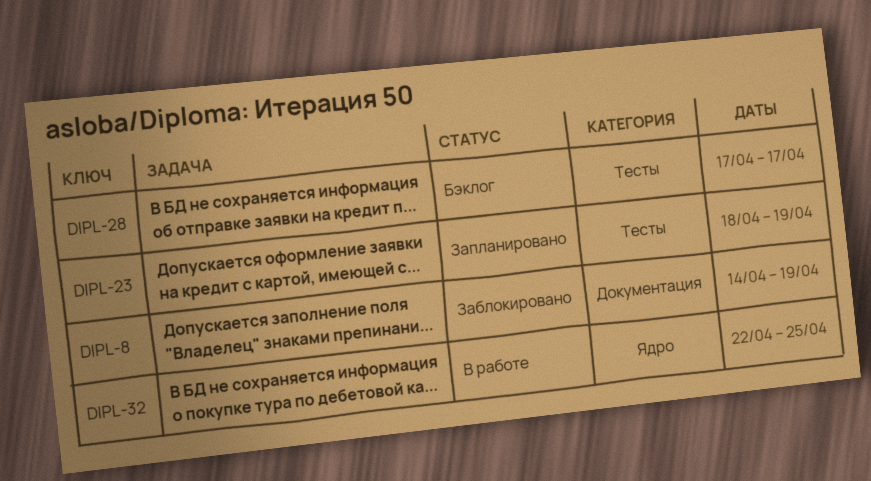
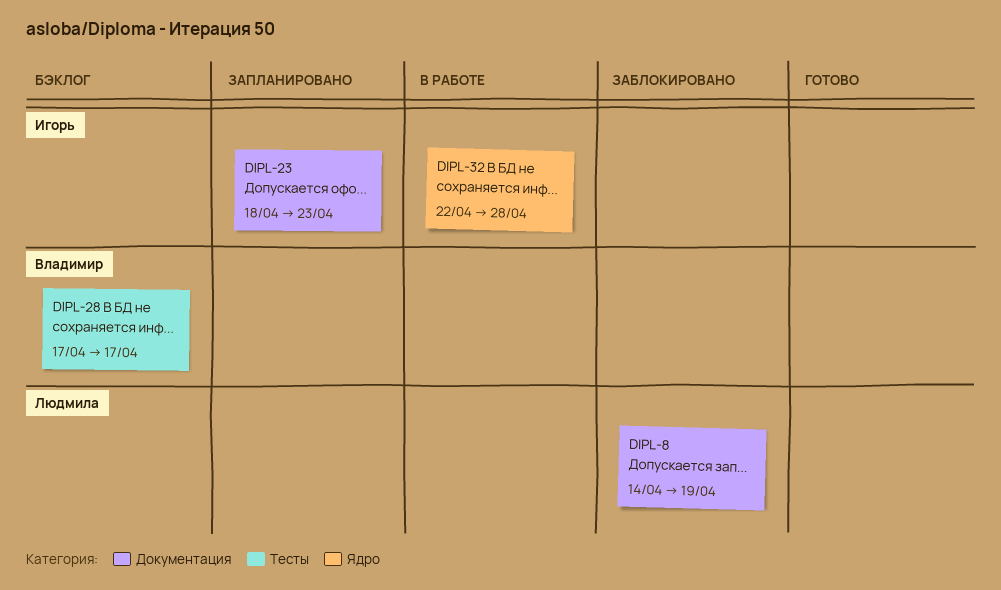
DIPL-23, label: Тесты -> Документация
DIPL-23, due: Apr 19 -> Apr 23
DIPL-32, due: Apr 25 -> Apr 28

